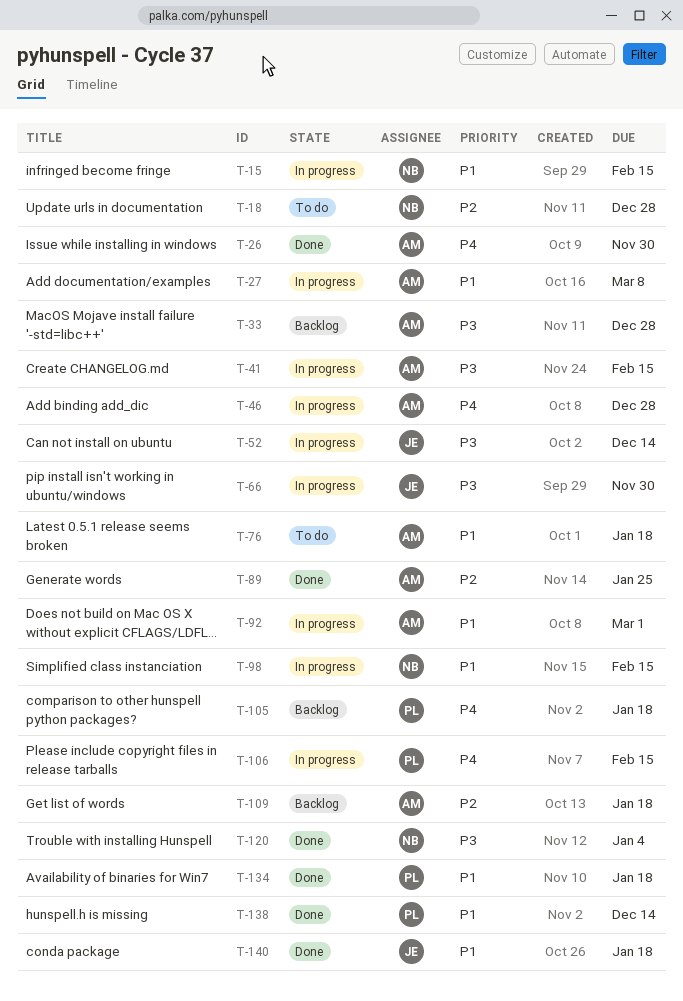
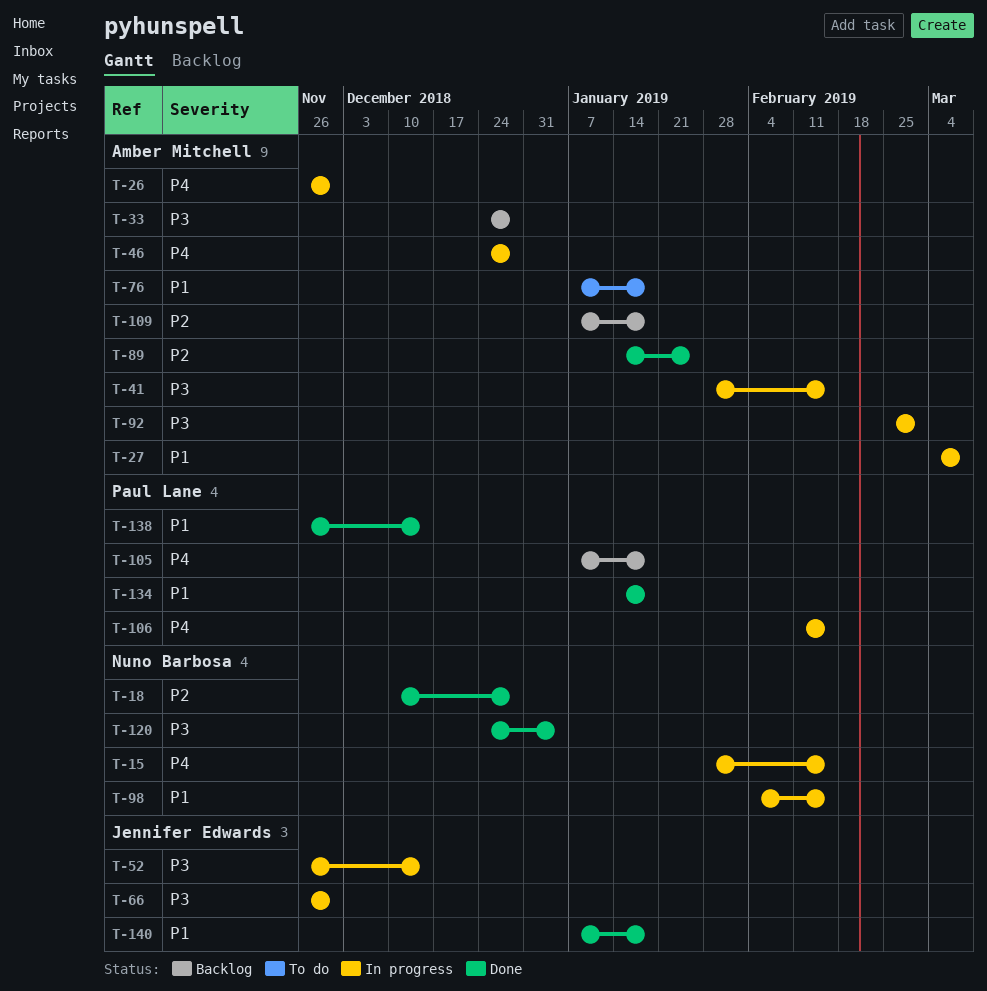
T-15, priority: P1 -> P4
T-18, status: To do -> Done
T-26, status: Done -> In progress
T-92, priority: P1 -> P3

